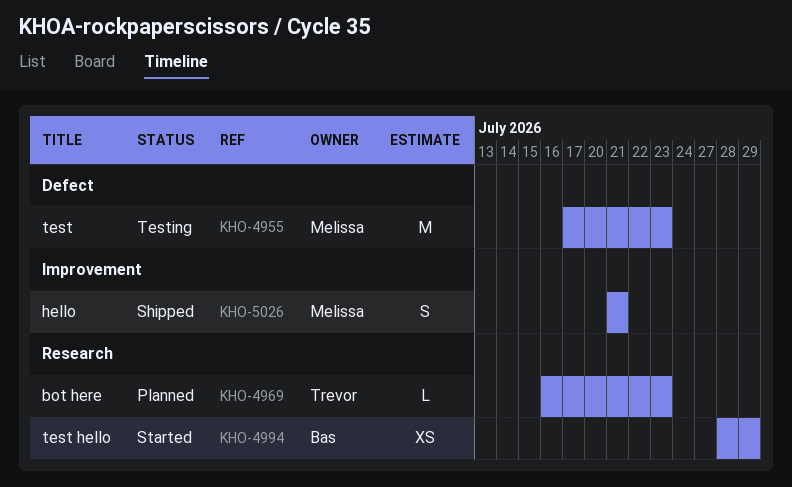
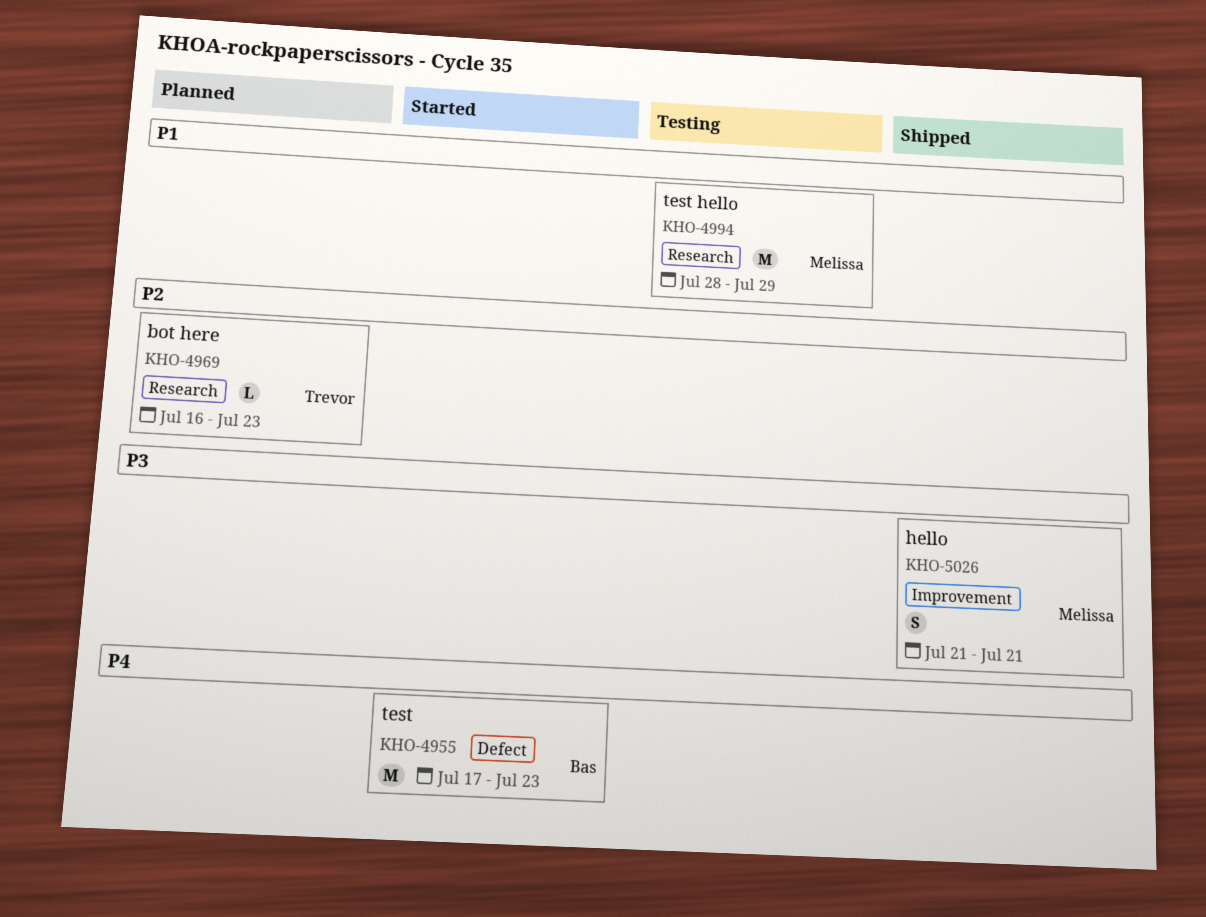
KHO-4955, status: Testing -> Started
KHO-4955, owner: Melissa -> Bas
KHO-4994, status: Started -> Testing
KHO-4994, owner: Bas -> Melissa
KHO-4994, estimate: XS -> M

